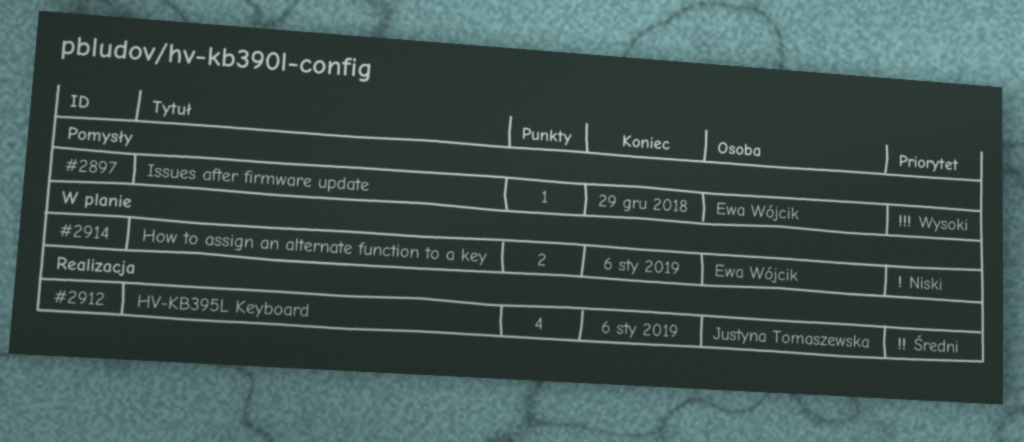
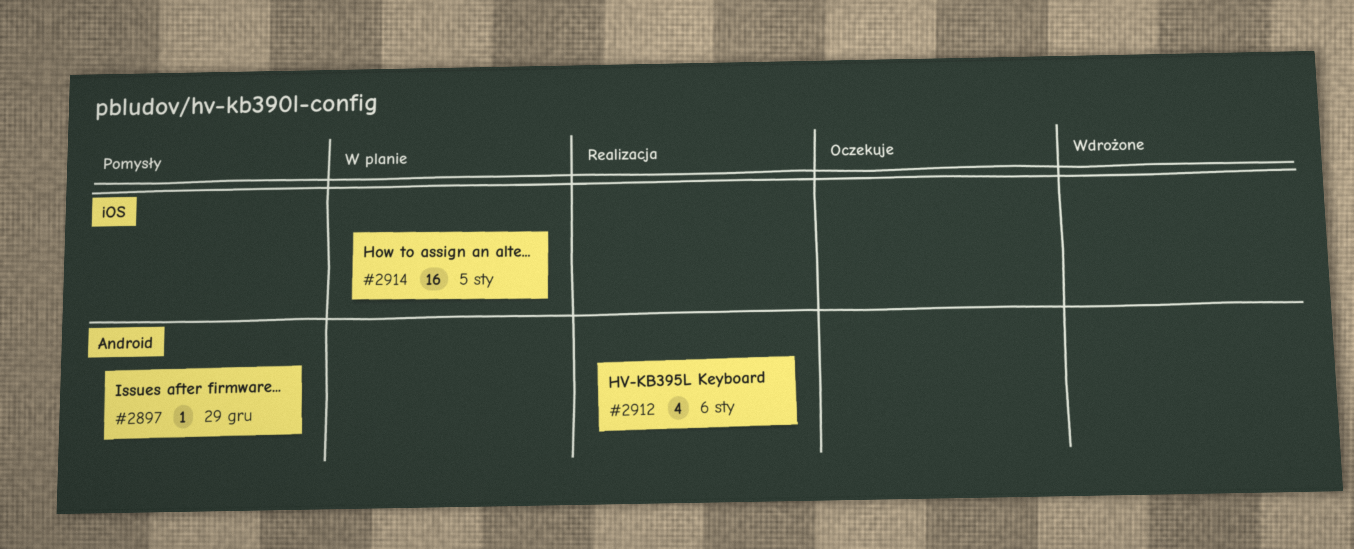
#2914, estimate: 2 -> 16
#2914, due: Jan 6 -> Jan 5

